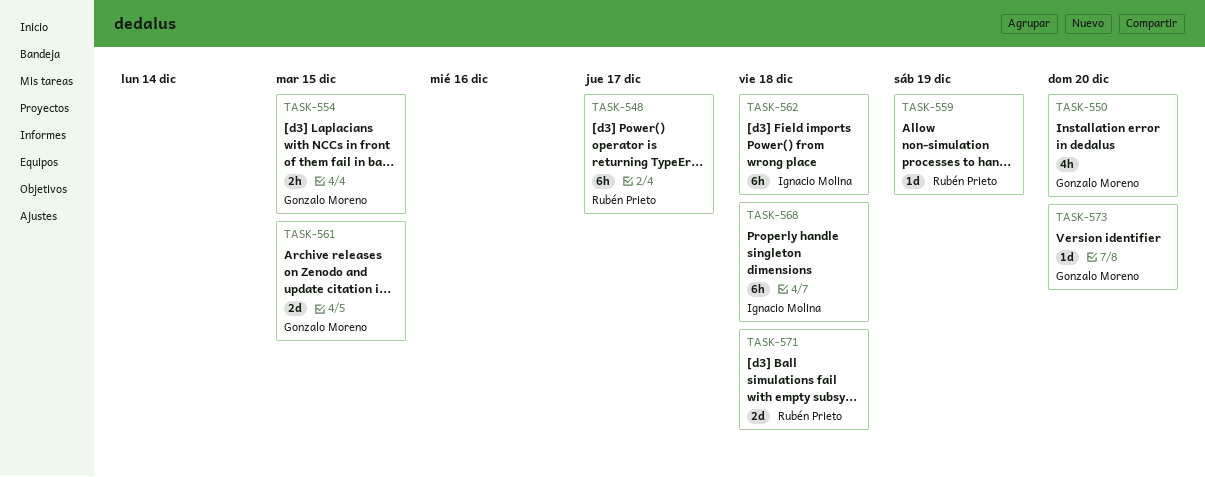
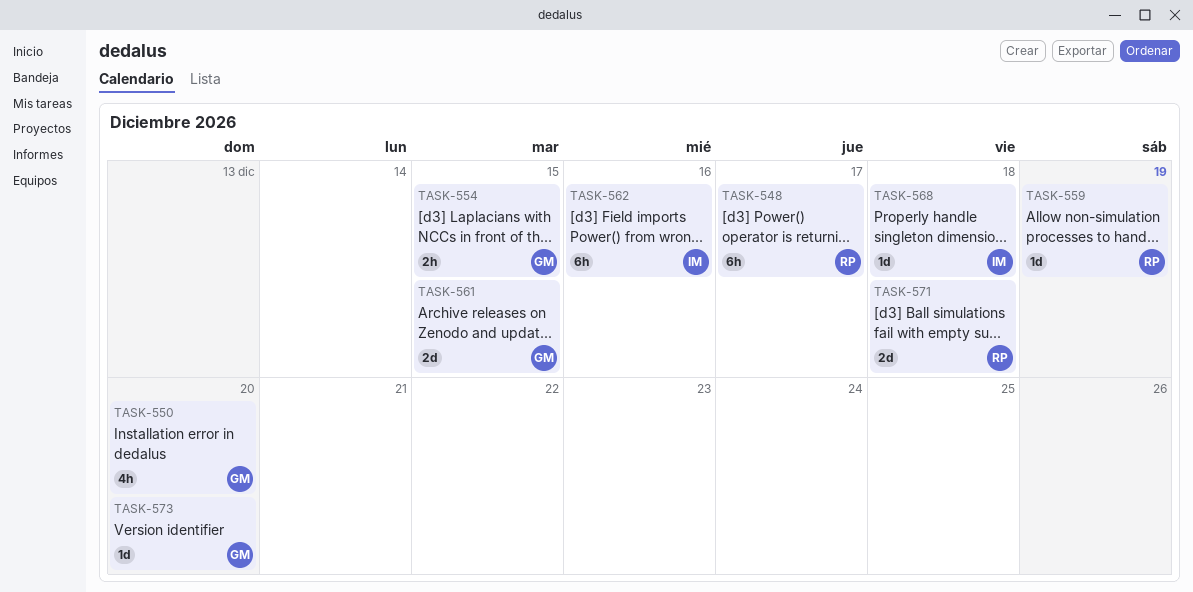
TASK-562, due: Dec 18 -> Dec 16
TASK-568, estimate: 6h -> 1d

